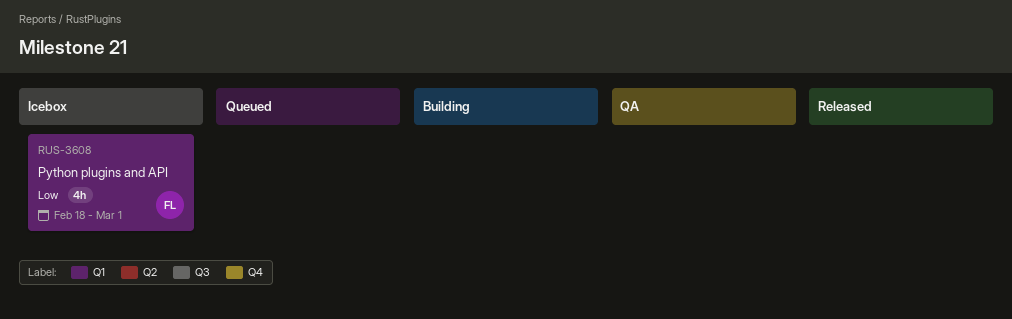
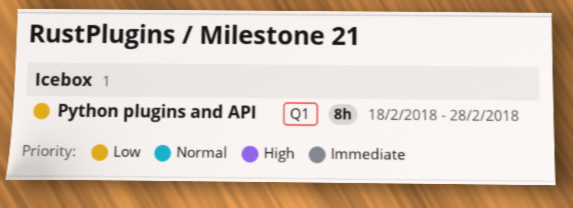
Python plugins and API, estimate: 4h -> 8h
Python plugins and API, due: Mar 1 -> Feb 28

